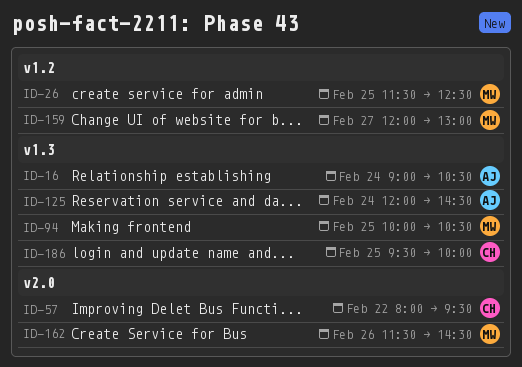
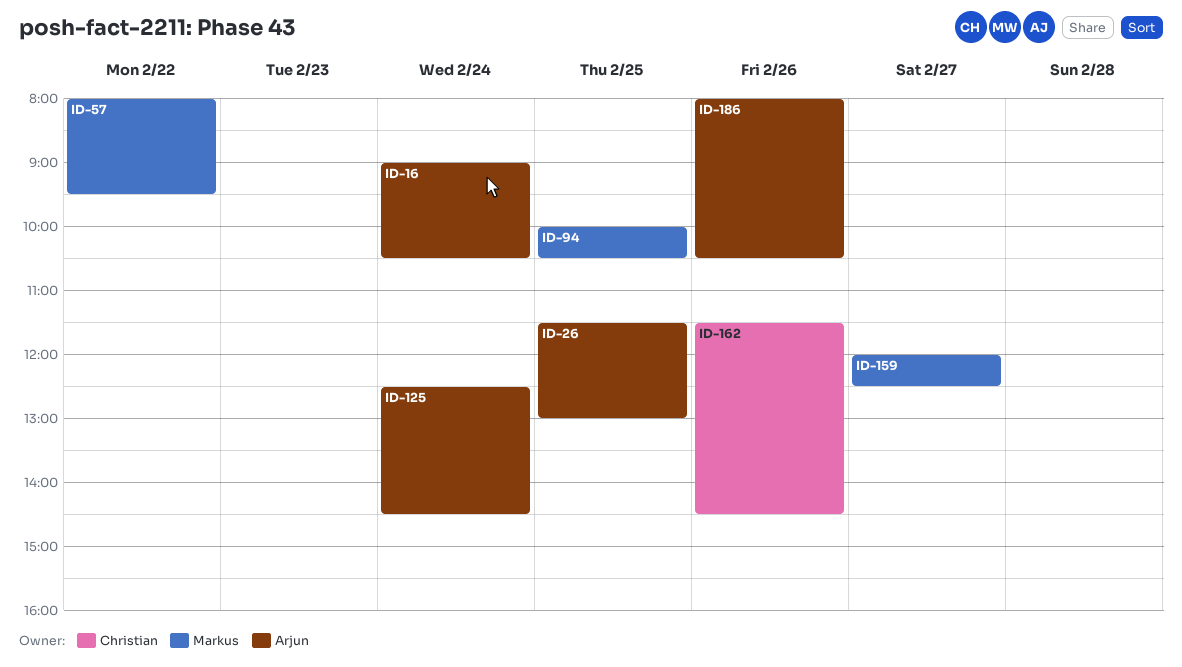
ID-26, owner: Markus -> Arjun
ID-26, ends: 12:30 -> 13:00
ID-57, owner: Christian -> Markus
ID-125, begins: 12:00 -> 12:30
ID-159, ends: 13:00 -> 12:30
ID-162, owner: Markus -> Christian
ID-186, owner: Christian -> Arjun
ID-186, day: Feb 25 -> Feb 26
ID-186, begins: 09:30 -> 08:00
ID-186, ends: 10:00 -> 10:30

